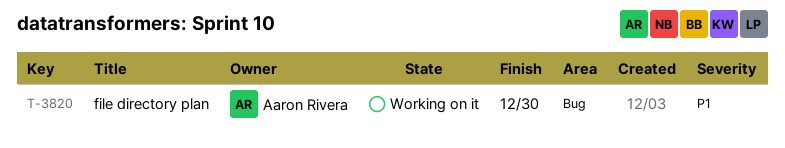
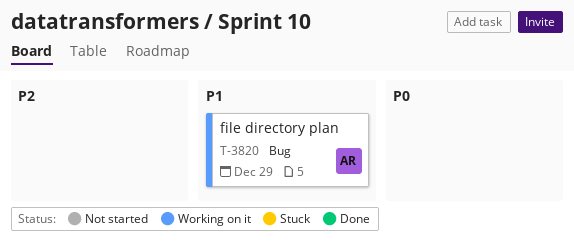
T-3820, due: Dec 30 -> Dec 29

